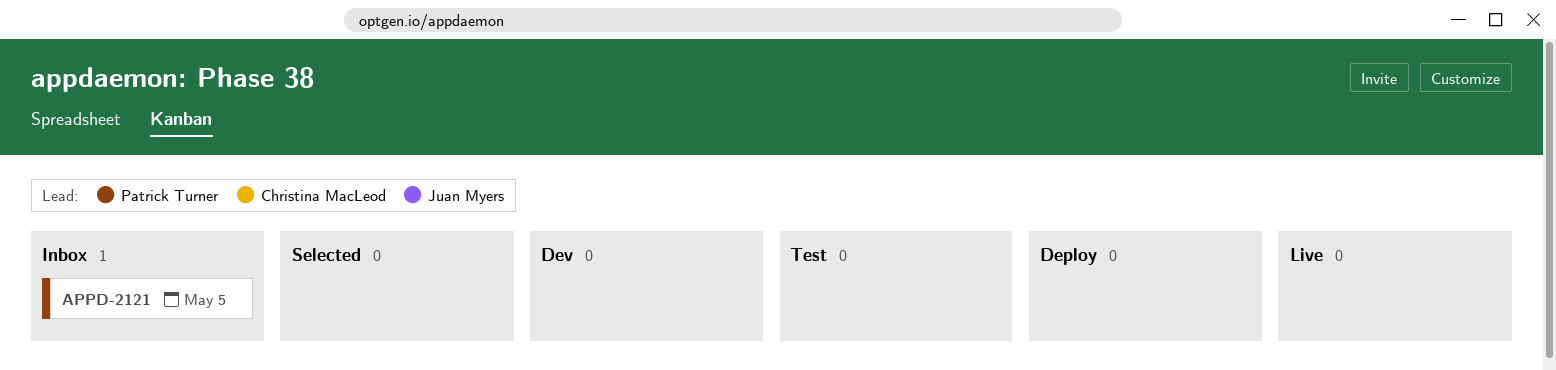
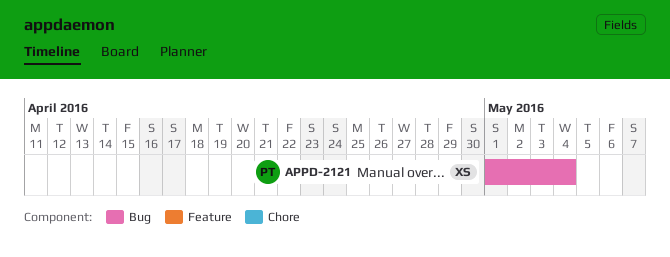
APPD-2121, due: May 5 -> May 4

